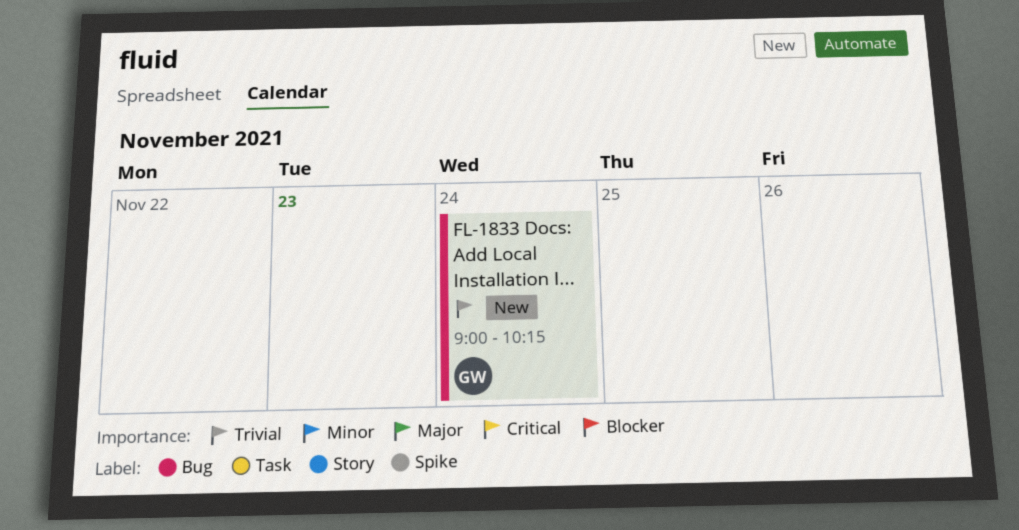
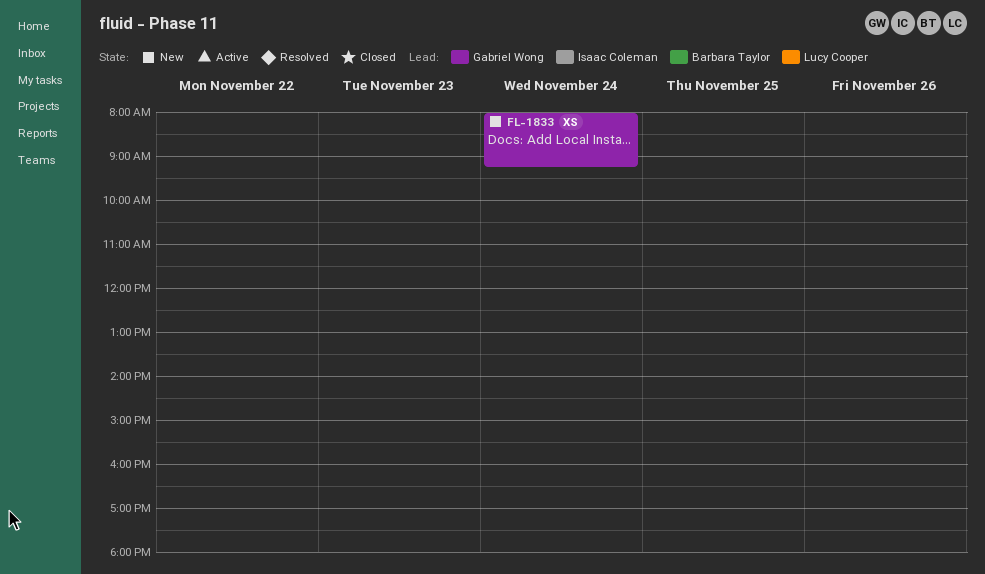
FL-1833, begins: 09:00 -> 08:00
FL-1833, ends: 10:15 -> 09:15

